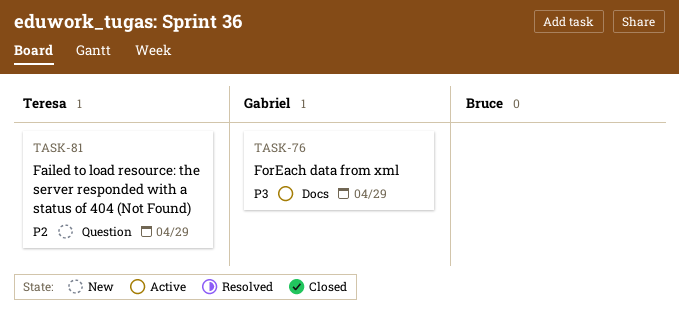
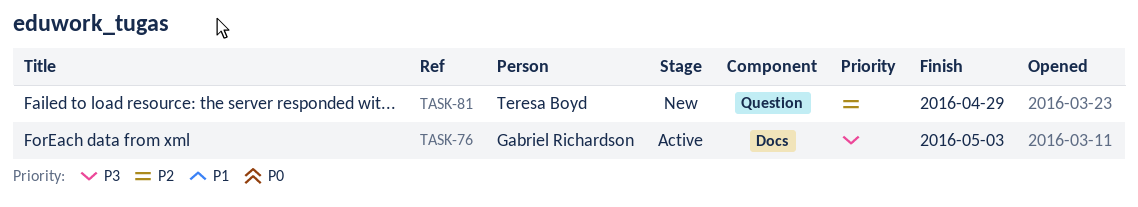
TASK-76, due: Apr 29 -> May 3

